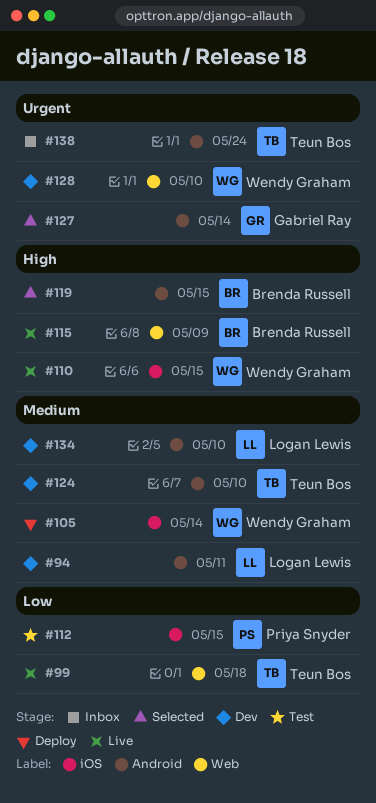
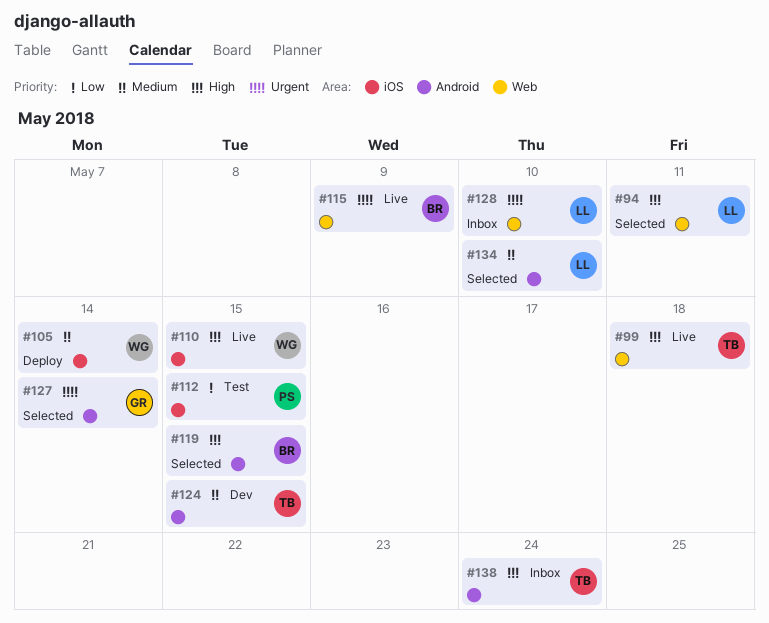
#94, status: Dev -> Selected
#94, priority: Medium -> High
#94, label: Android -> Web
#99, priority: Low -> High
#115, priority: High -> Urgent
#124, due: May 10 -> May 15
#128, status: Dev -> Inbox
#128, owner: Wendy Graham -> Logan Lewis
#134, status: Dev -> Selected
#138, priority: Urgent -> High

